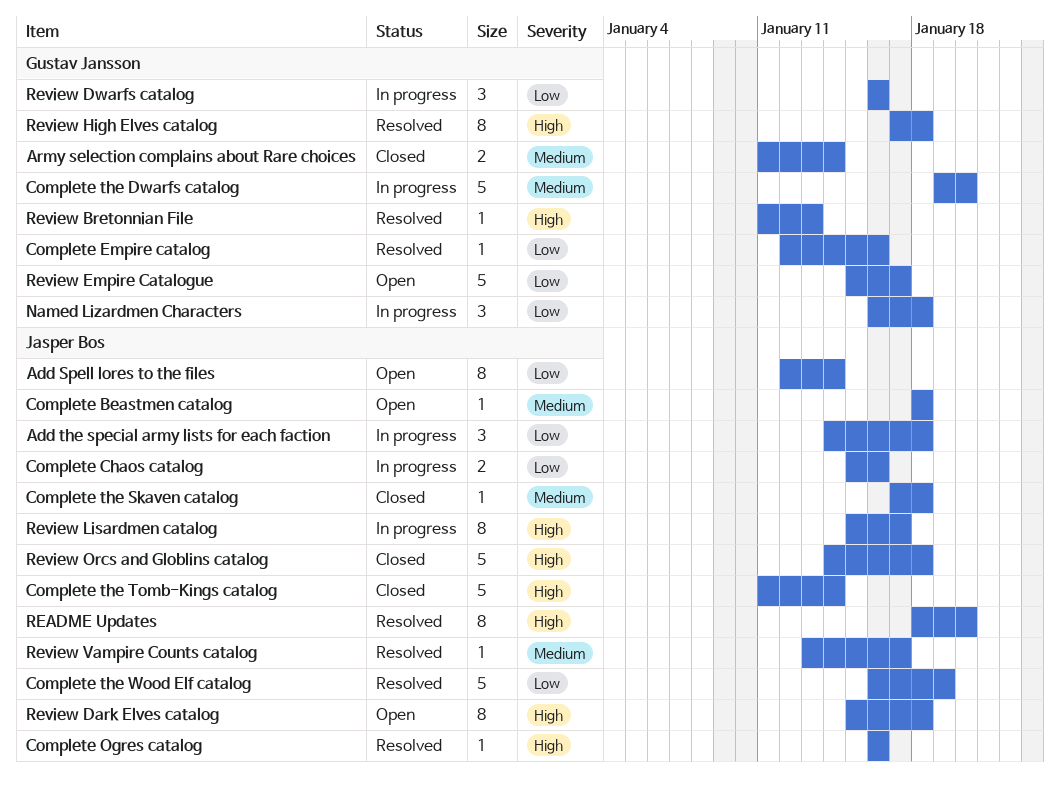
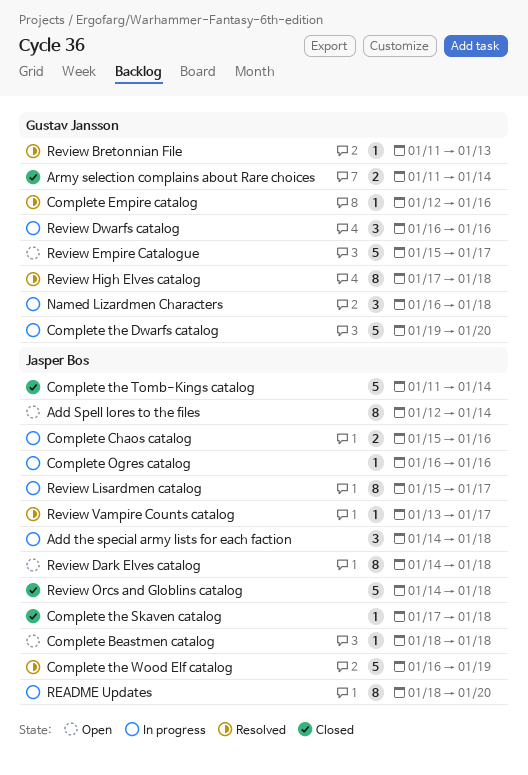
Complete Ogres catalog, status: Resolved -> In progress
README Updates, status: Resolved -> In progress
Review Dark Elves catalog, start: Jan 15 -> Jan 14

